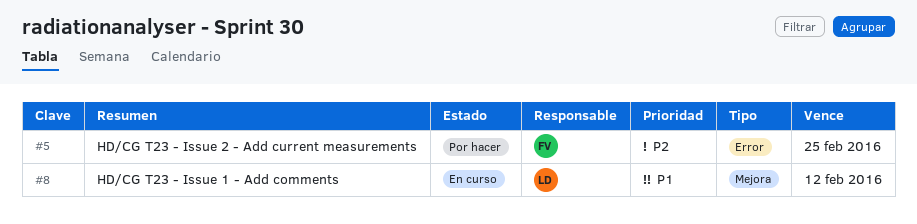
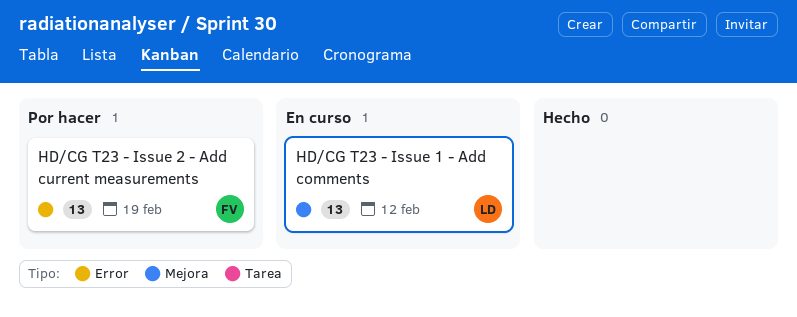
HD/CG T23 - Issue 2 - Add current measurements, due: Feb 25 -> Feb 19

